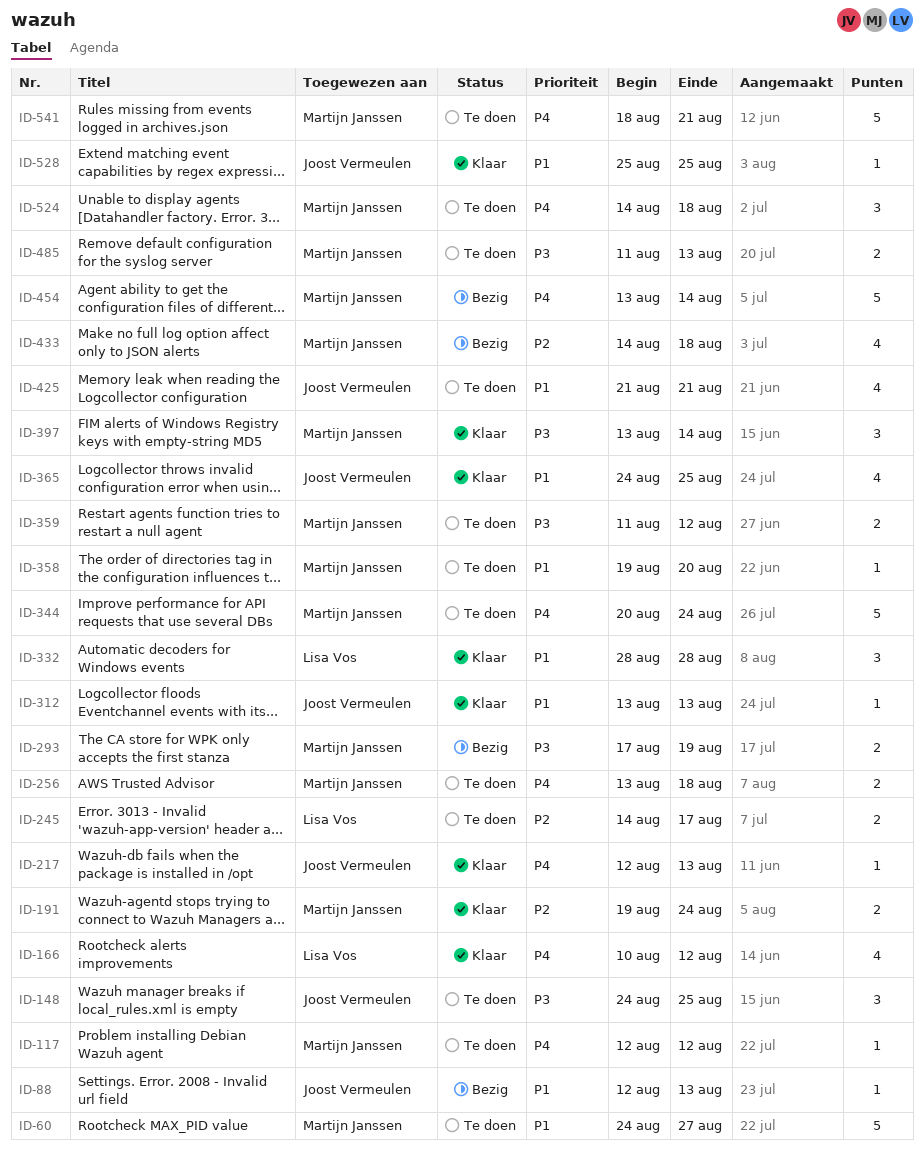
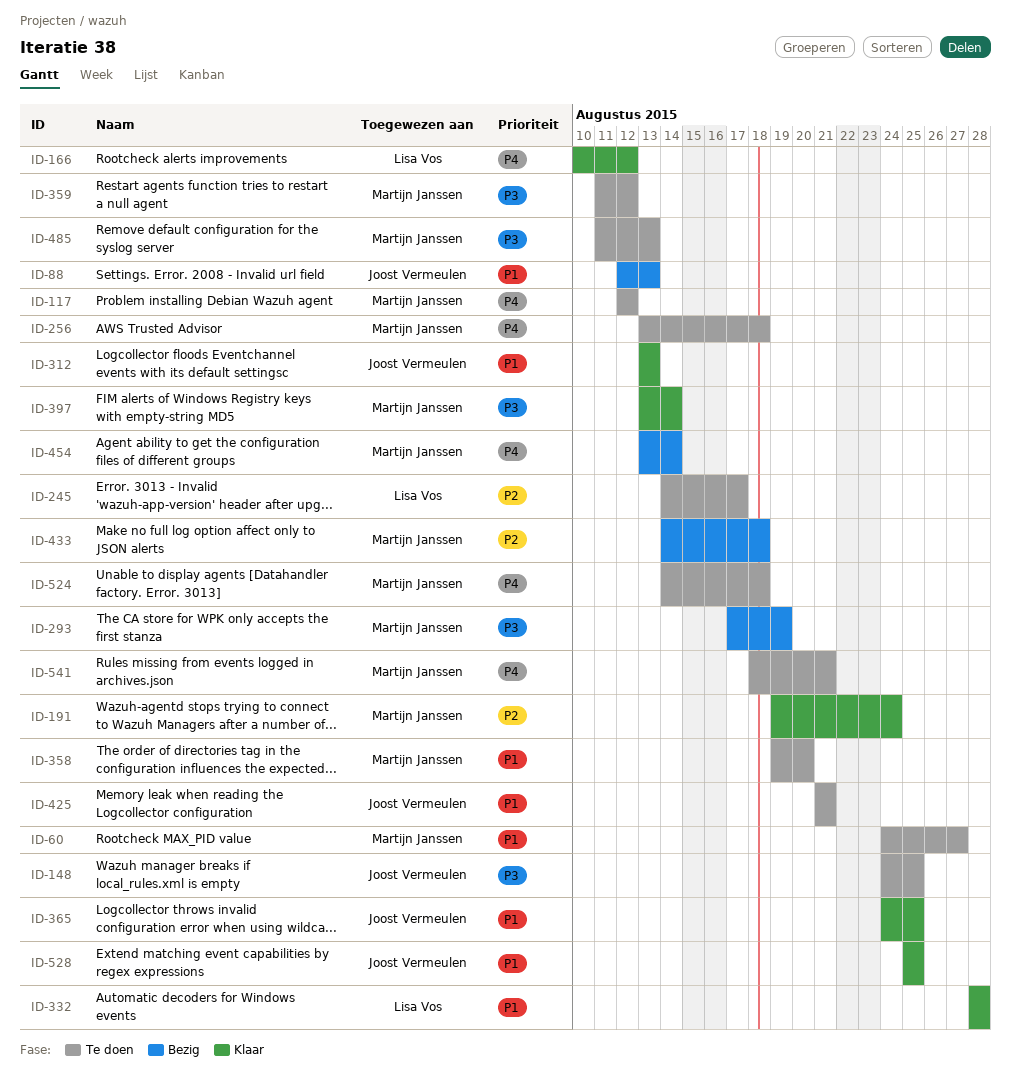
ID-217: present -> none
ID-344: present -> none

